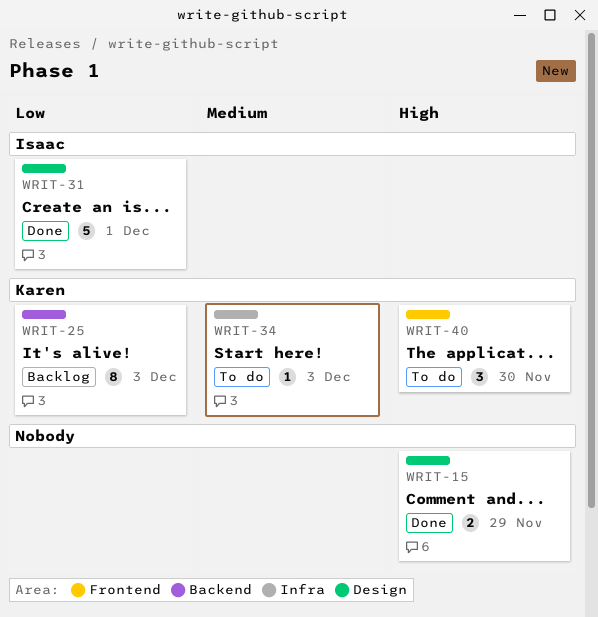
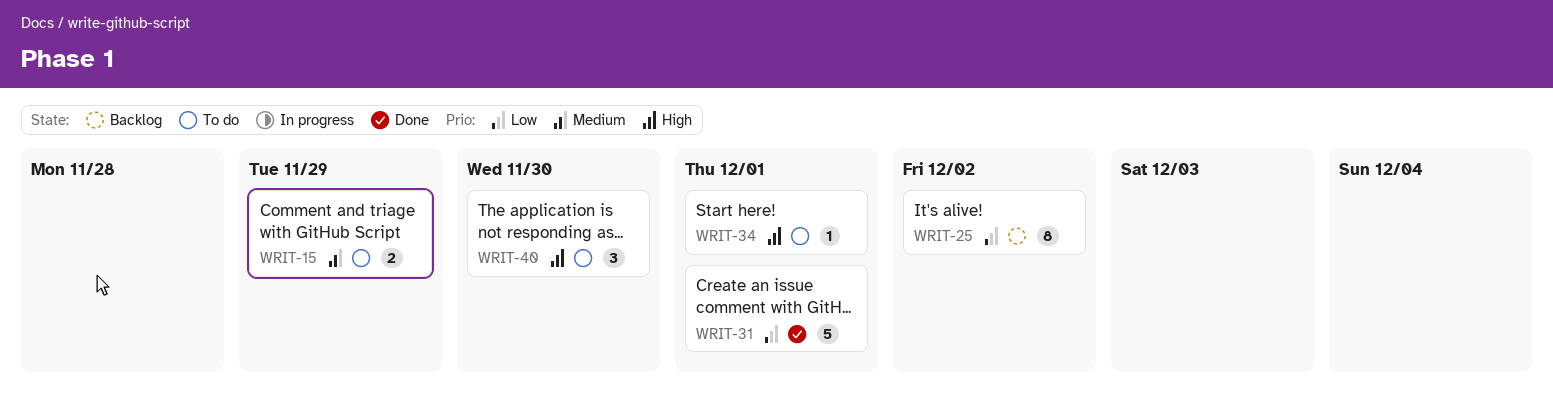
WRIT-15, status: Done -> To do
WRIT-15, priority: High -> Medium
WRIT-25, due: Dec 3 -> Dec 2
WRIT-34, priority: Medium -> High
WRIT-34, due: Dec 3 -> Dec 1

